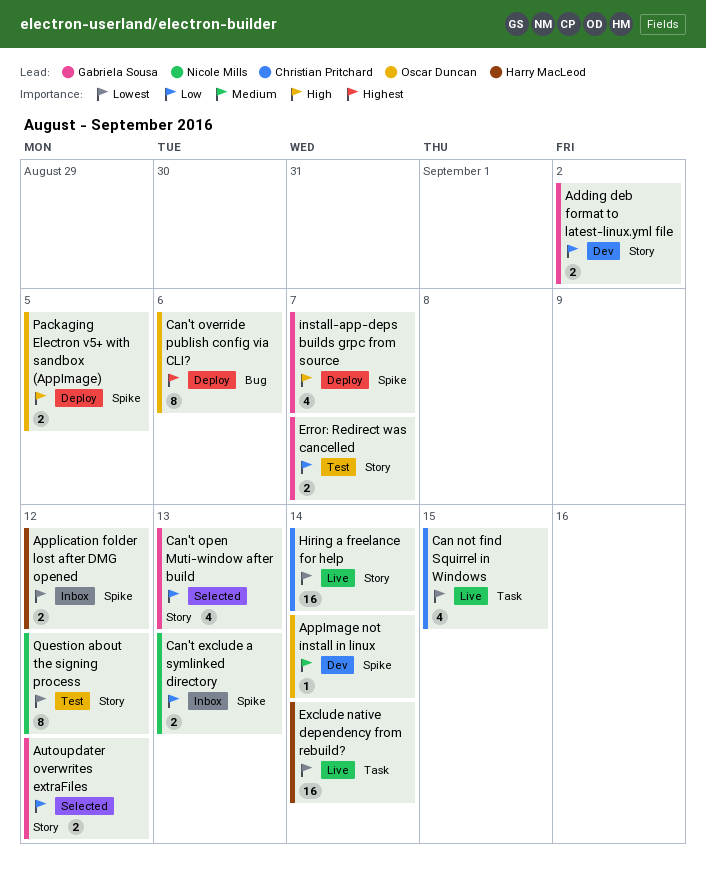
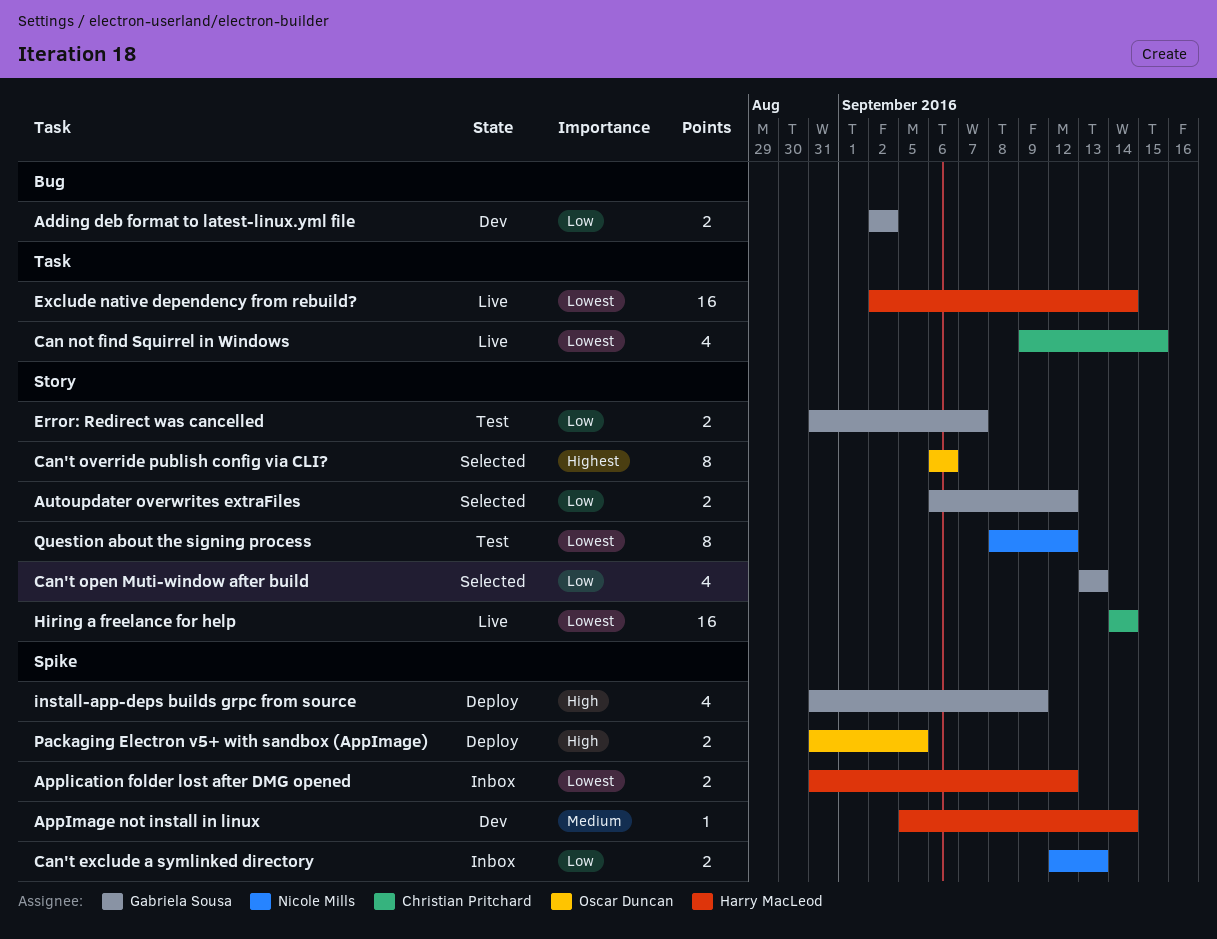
Adding deb format to latest-linux.yml file, label: Story -> Bug
AppImage not install in linux, owner: Oscar Duncan -> Harry MacLeod
Can't override publish config via CLI?, status: Deploy -> Selected
Can't override publish config via CLI?, label: Bug -> Story
install-app-deps builds grpc from source, due: Sep 7 -> Sep 9

